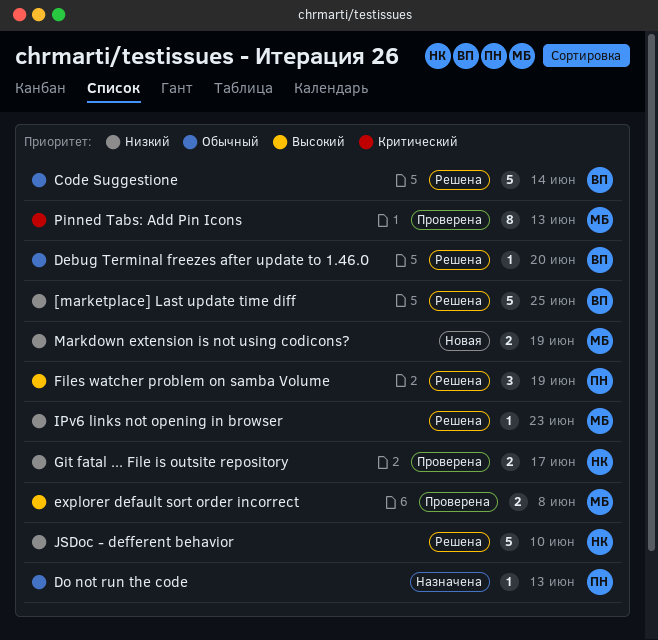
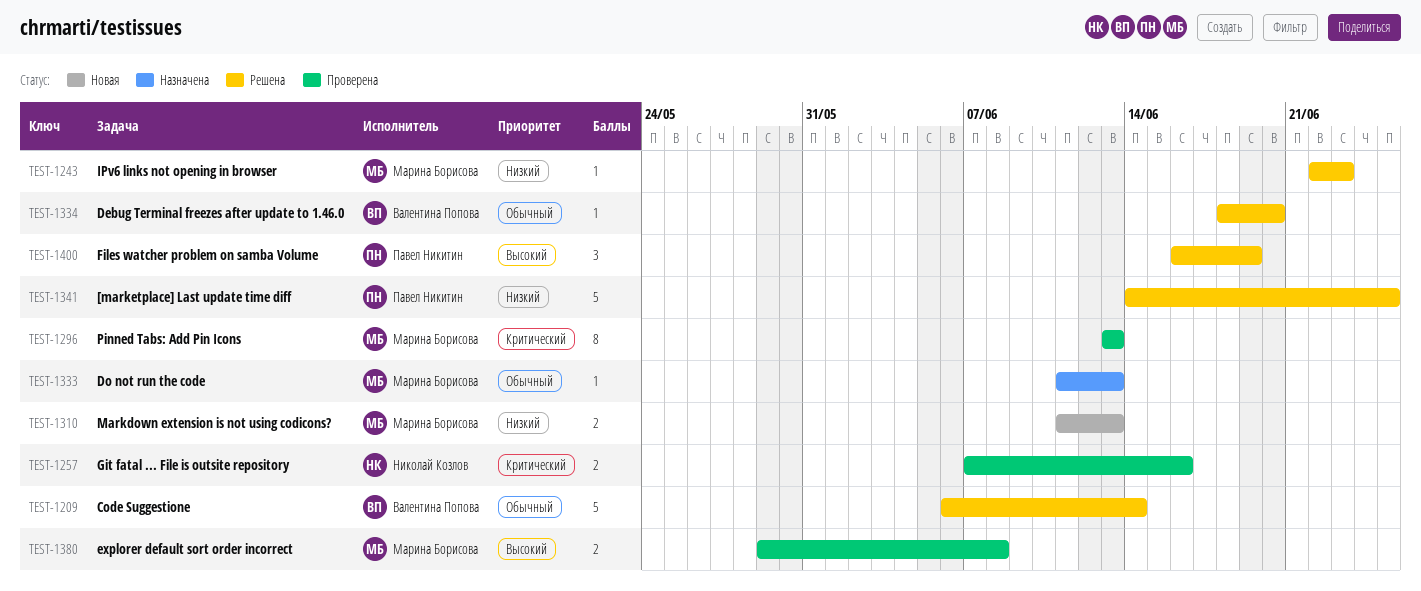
[marketplace] Last update time diff, owner: Валентина Попова -> Павел Никитин
Do not run the code, owner: Павел Никитин -> Марина Борисова
Git fatal ... File is outsite repository, priority: Низкий -> Критический
Git fatal ... File is outsite repository, due: Jun 17 -> Jun 16
JSDoc - defferent behavior: present -> none
Markdown extension is not using codicons?, due: Jun 19 -> Jun 13

